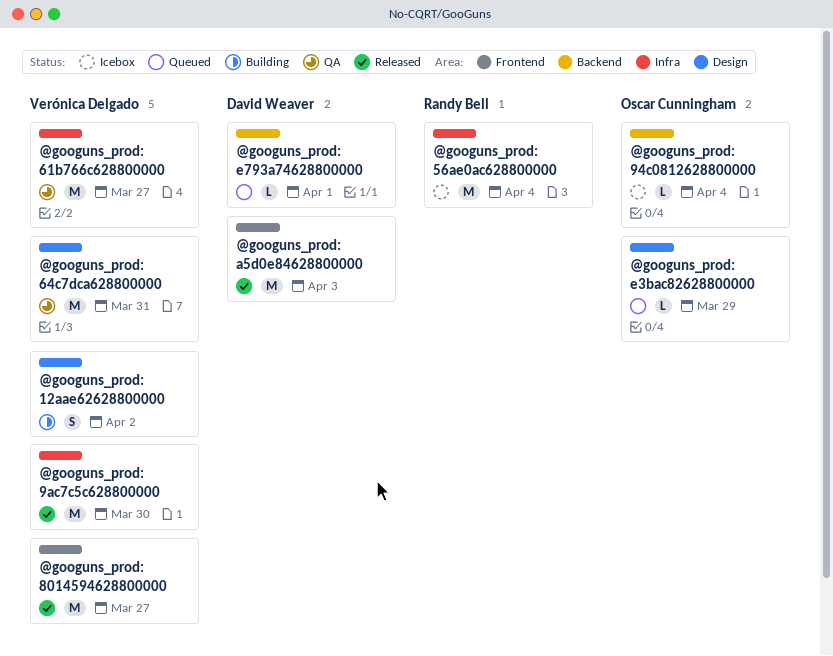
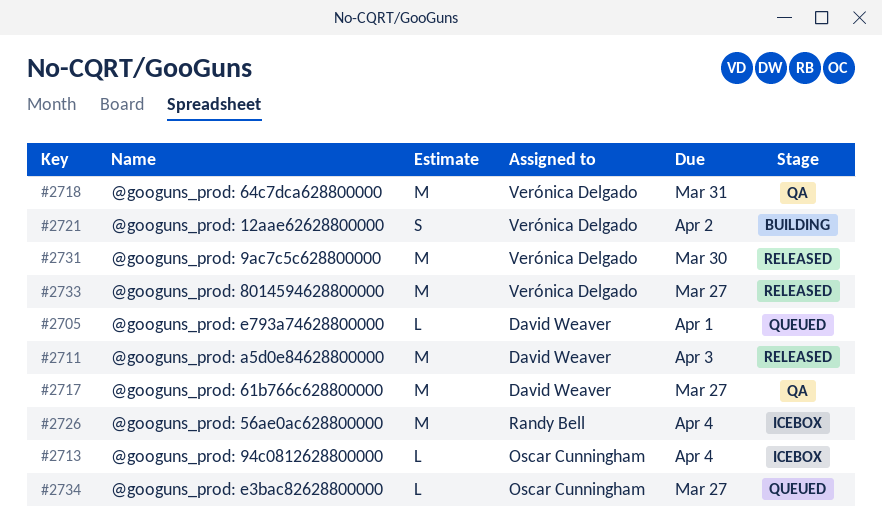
@googuns_prod: 61b766c628800000, owner: Verónica Delgado -> David Weaver
@googuns_prod: e3bac82628800000, due: Mar 29 -> Mar 27

